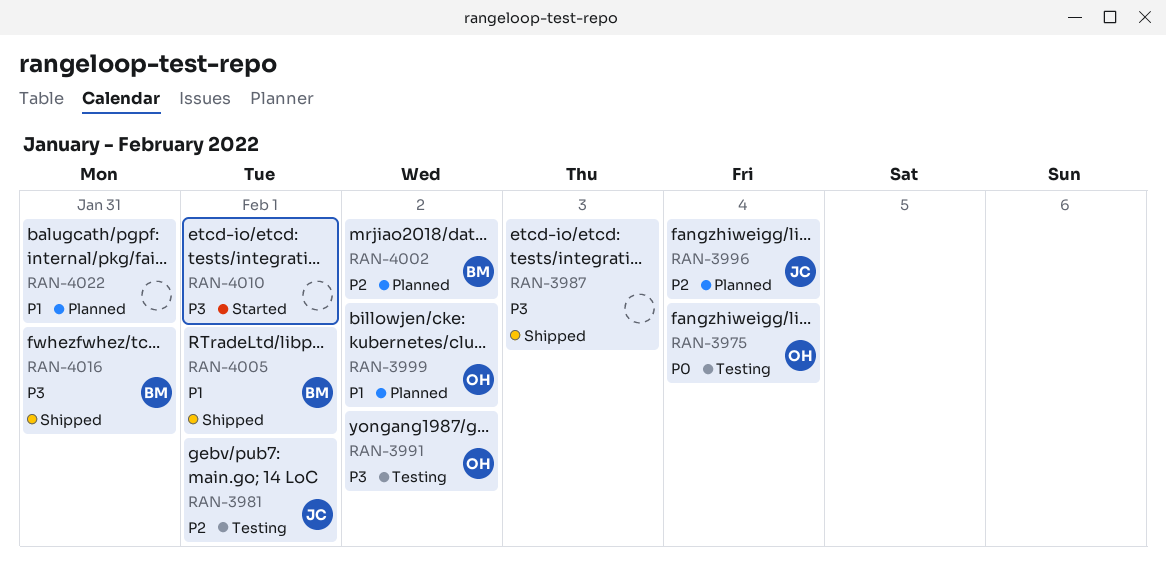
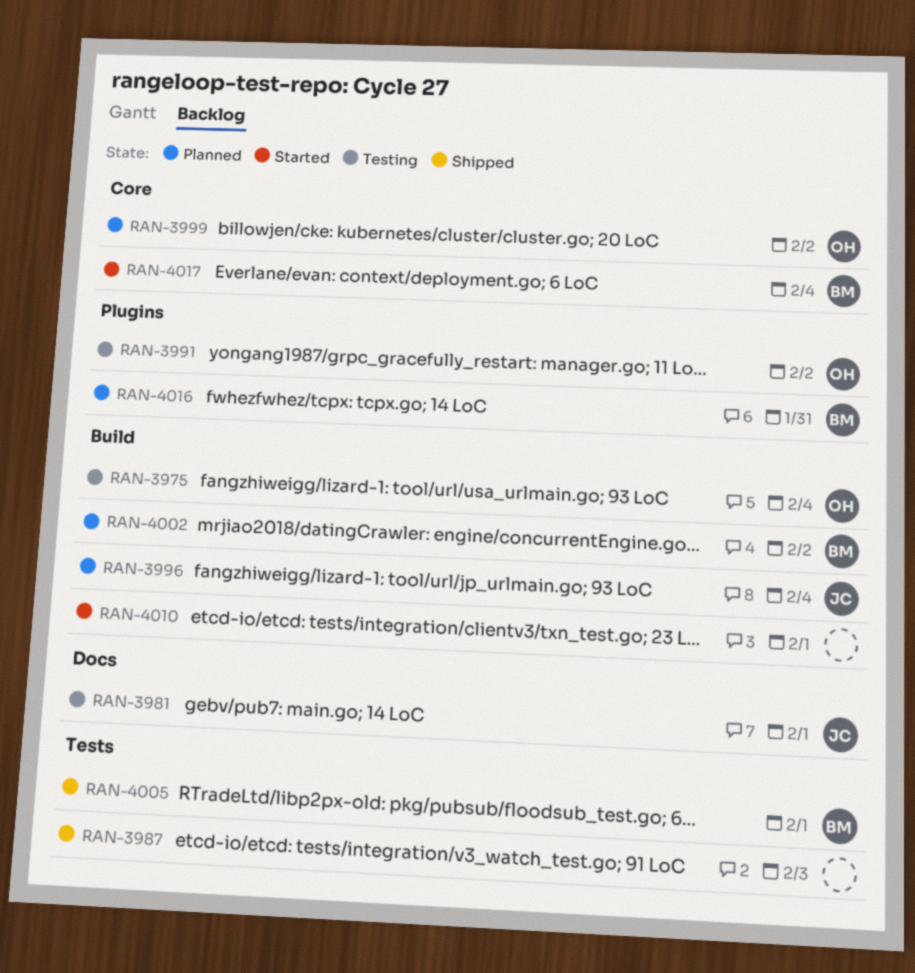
RAN-4016, status: Shipped -> Planned
RAN-4017: none -> present
RAN-4022: present -> none

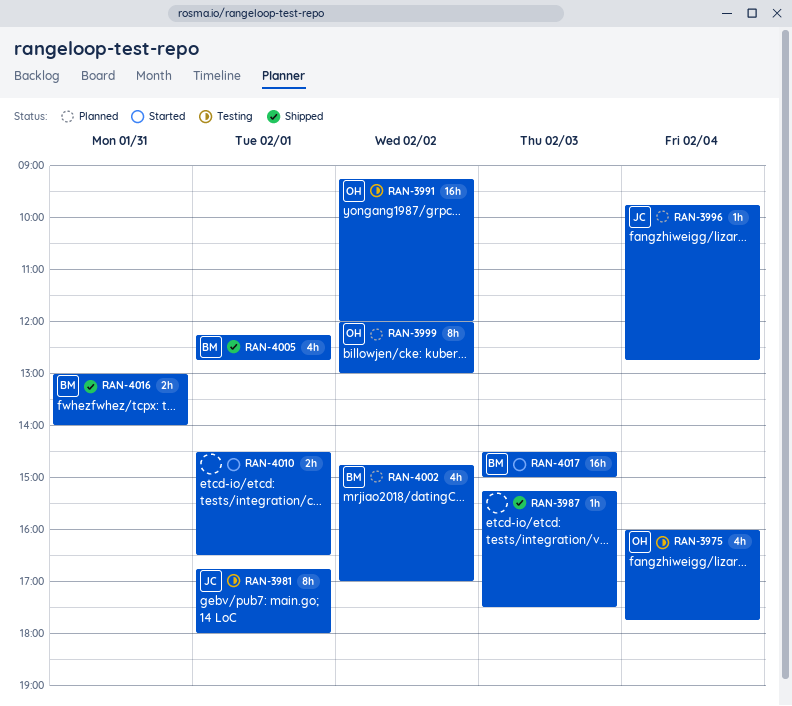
RAN-4016, status: Planned -> Shipped
RAN-4017, day: Feb 4 -> Feb 3

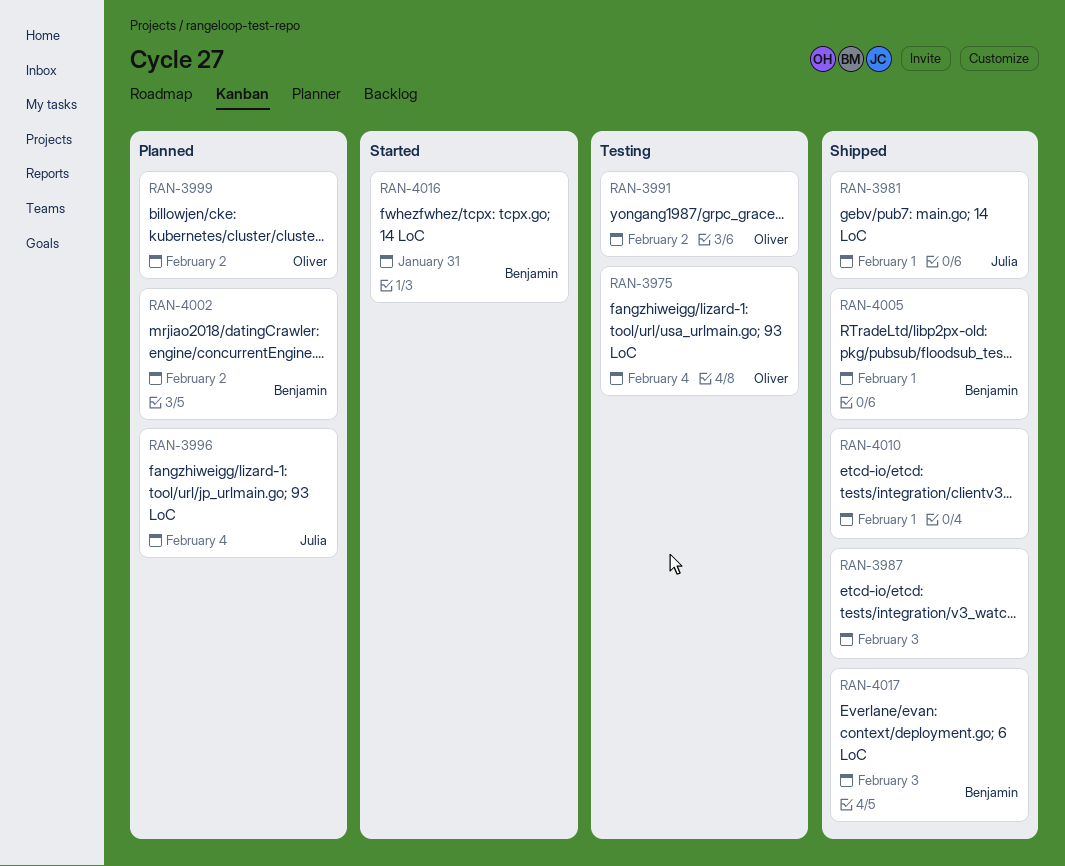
RAN-3981, status: Testing -> Shipped
RAN-4010, status: Started -> Shipped
RAN-4016, status: Shipped -> Started
RAN-4017, status: Started -> Shipped

